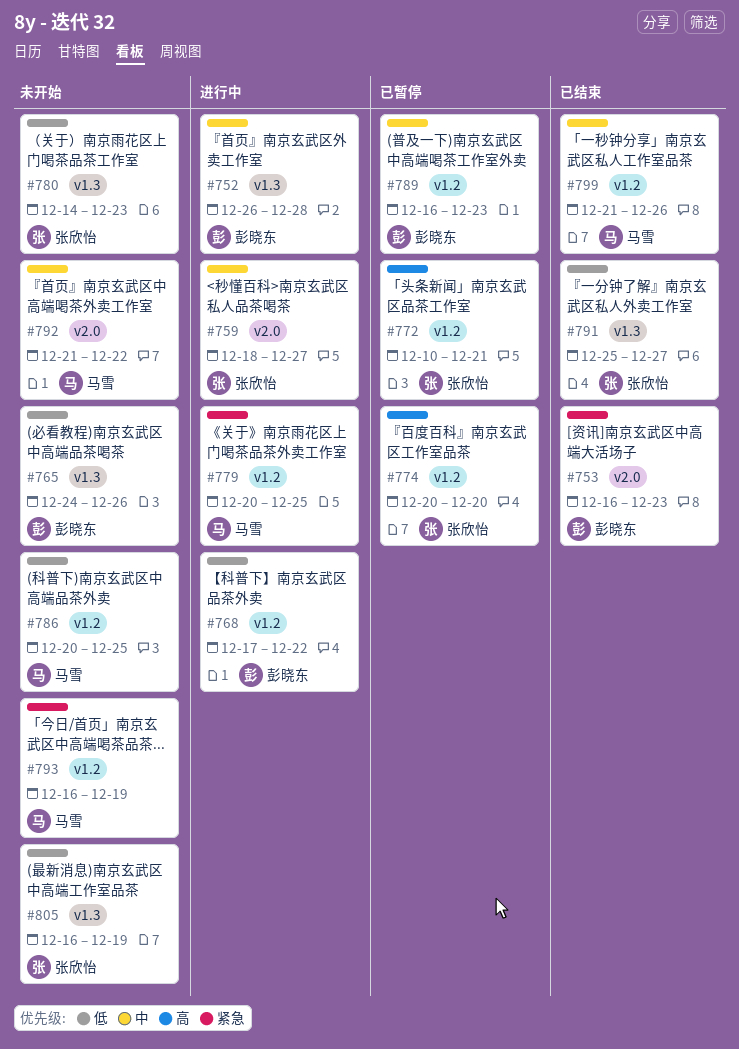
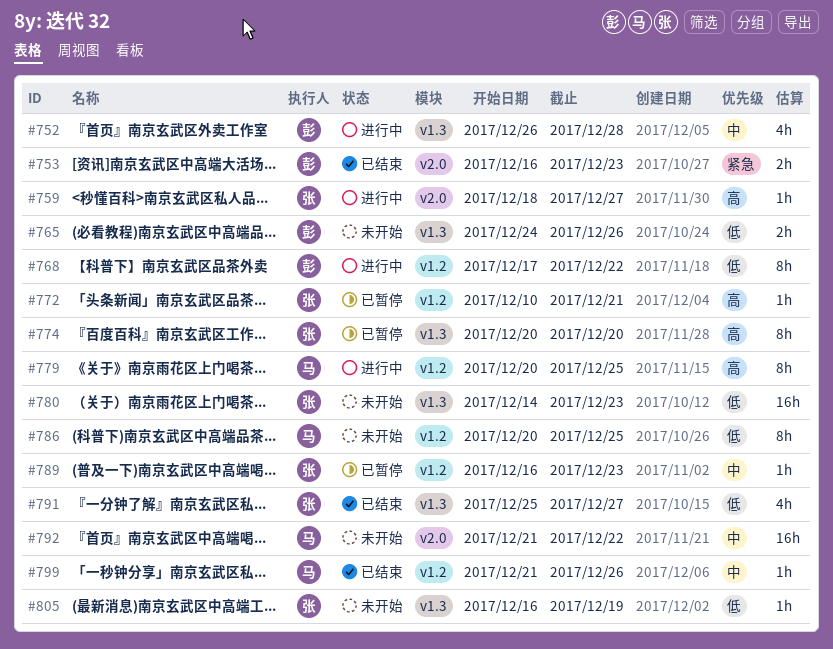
#759, priority: 中 -> 高
#774, label: v1.2 -> v1.3
#779, priority: 紧急 -> 高
#789, owner: 彭晓东 -> 张欣怡
#793: present -> none

